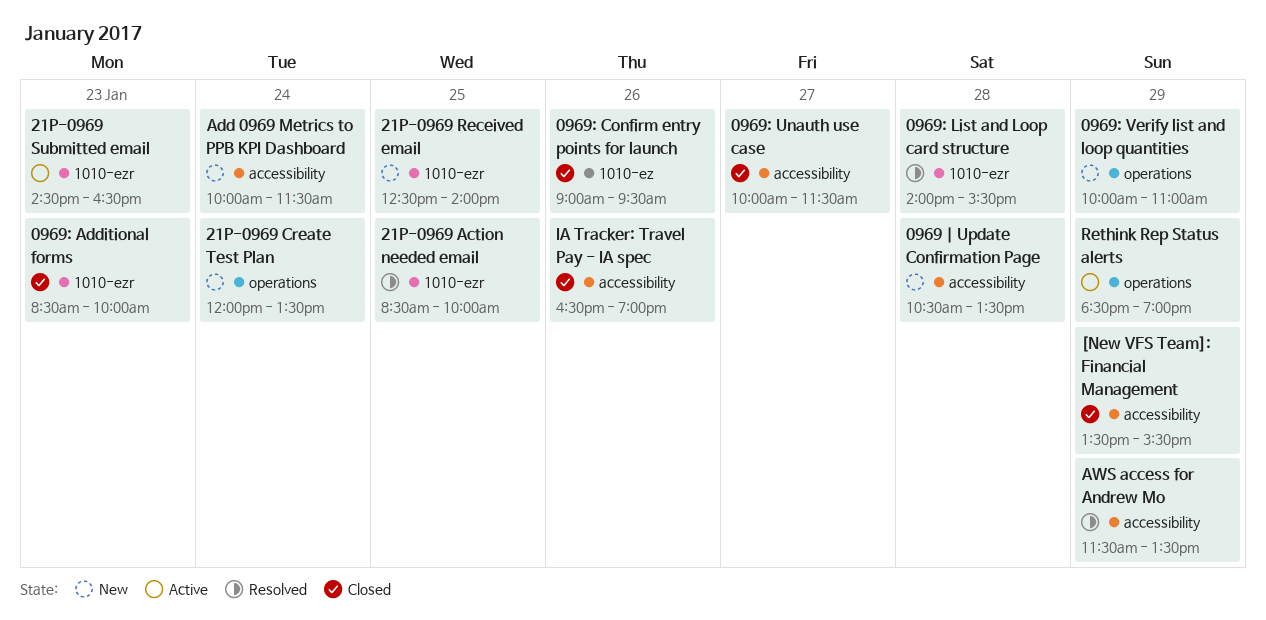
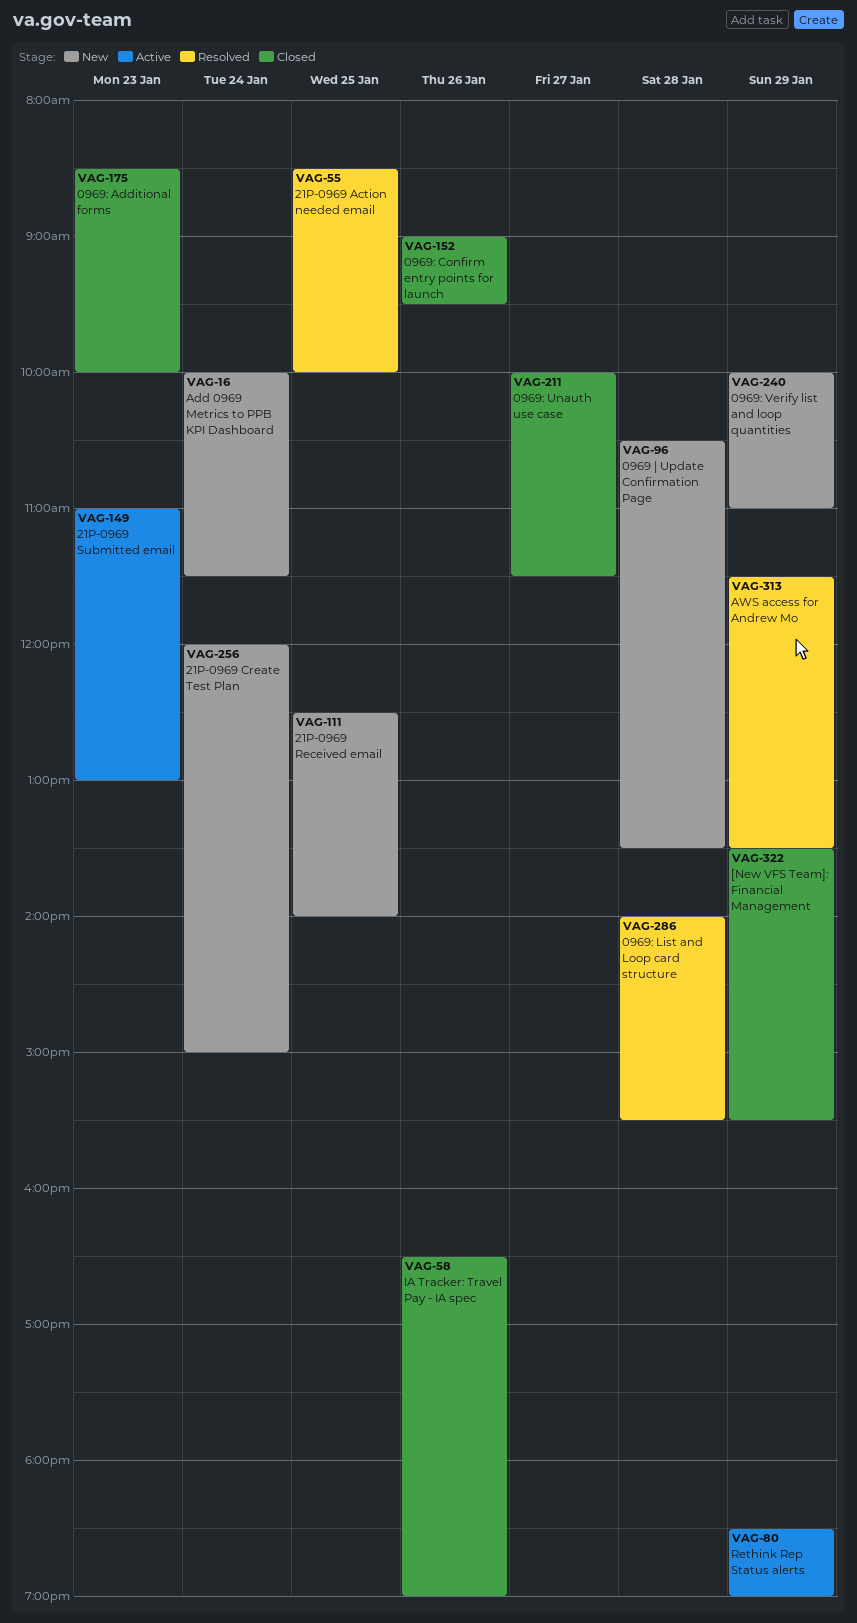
21P-0969 Create Test Plan, ends: 13:30 -> 15:00
21P-0969 Submitted email, begins: 14:30 -> 11:00
21P-0969 Submitted email, ends: 16:30 -> 13:00

